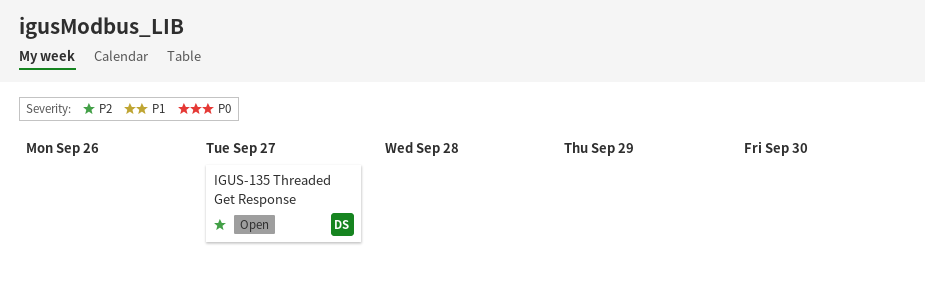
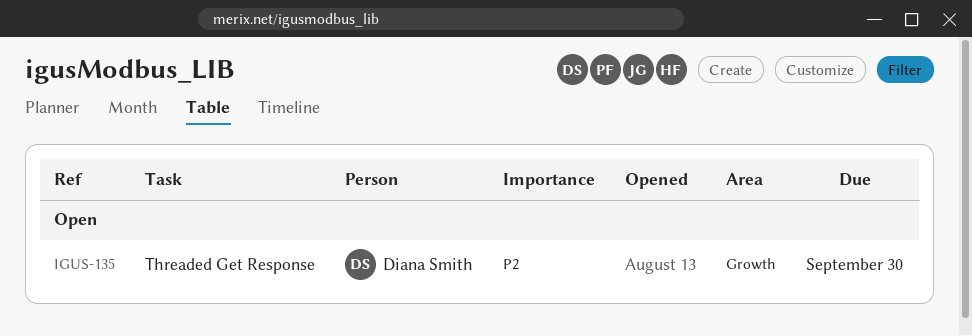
IGUS-135, due: Sep 27 -> Sep 30

